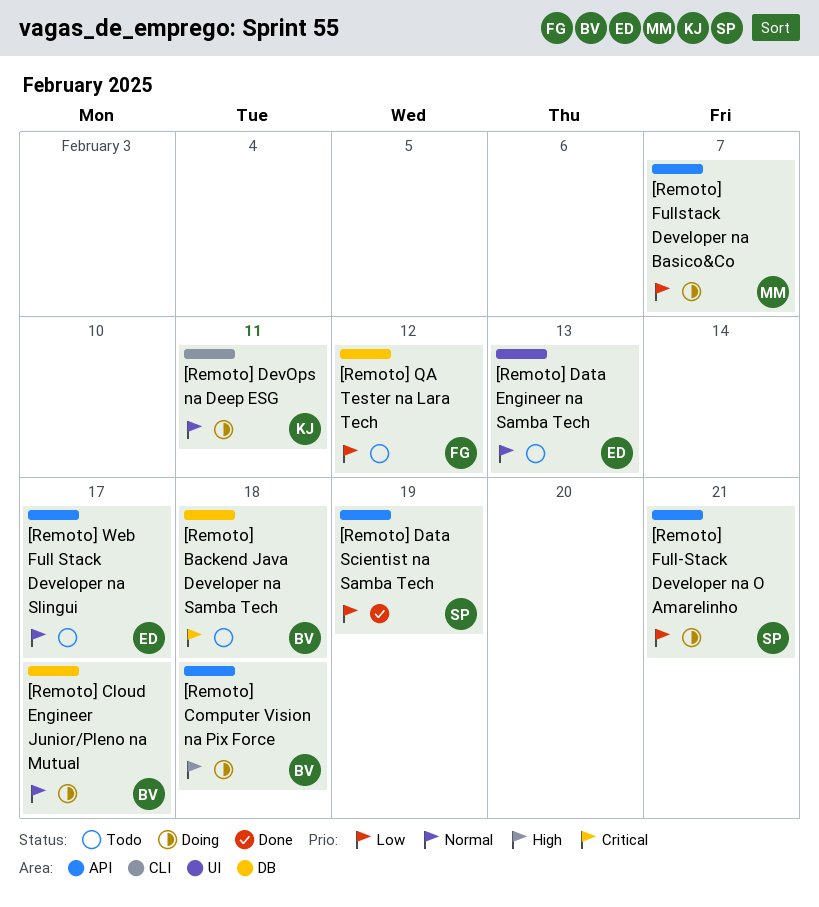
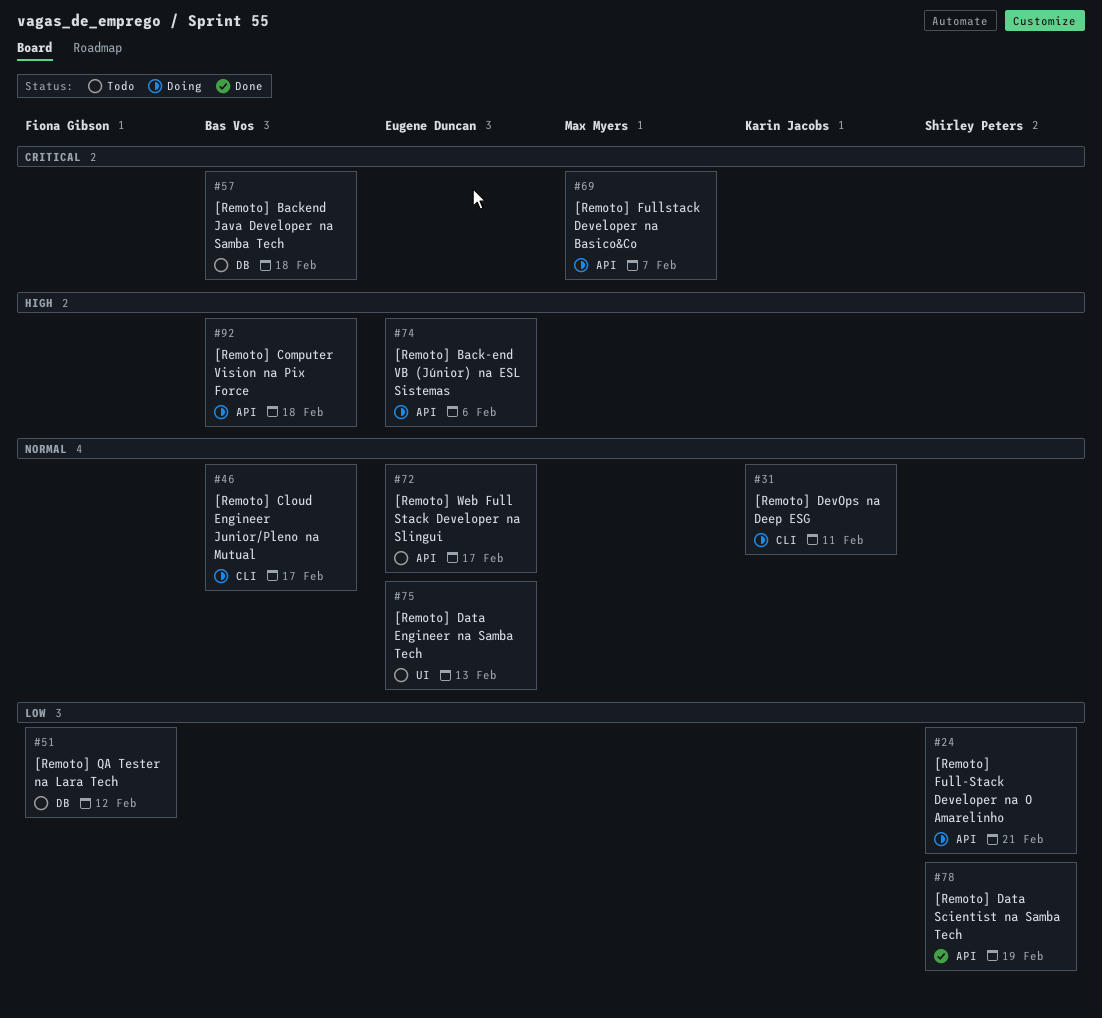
[Remoto] Back-end VB (Júnior) na ESL Sistemas: none -> present
[Remoto] Cloud Engineer Junior/Pleno na Mutual, label: DB -> CLI
[Remoto] Fullstack Developer na Basico&Co, priority: Low -> Critical

